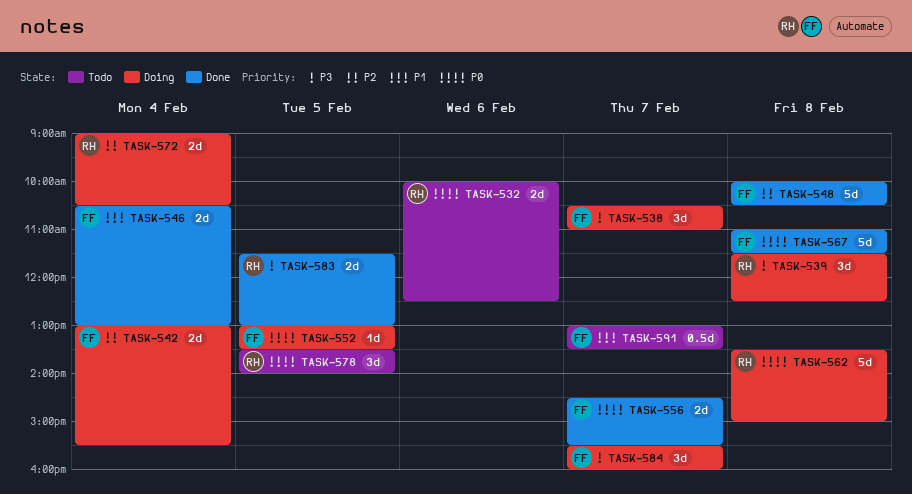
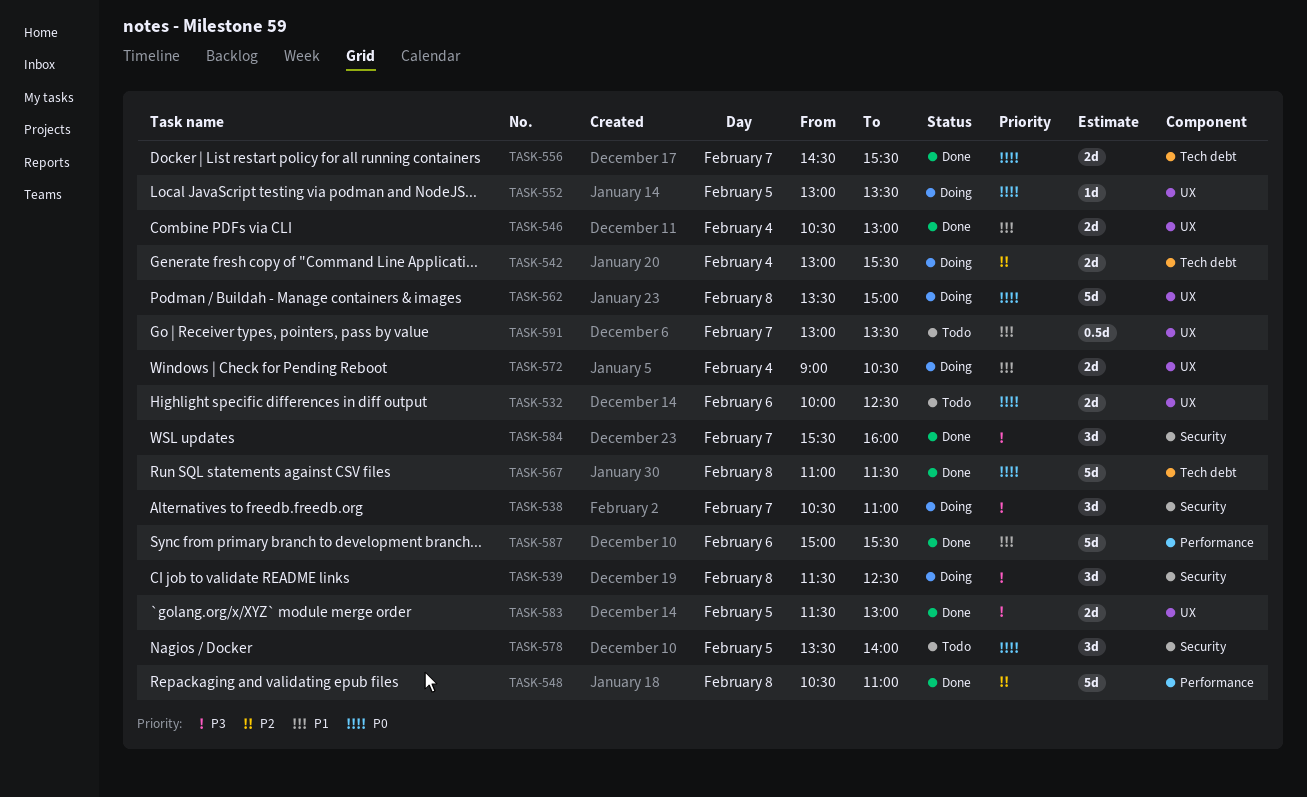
TASK-548, begins: 10:00 -> 10:30
TASK-548, ends: 10:30 -> 11:00
TASK-572, priority: P2 -> P1
TASK-584, status: Doing -> Done
TASK-587: none -> present

